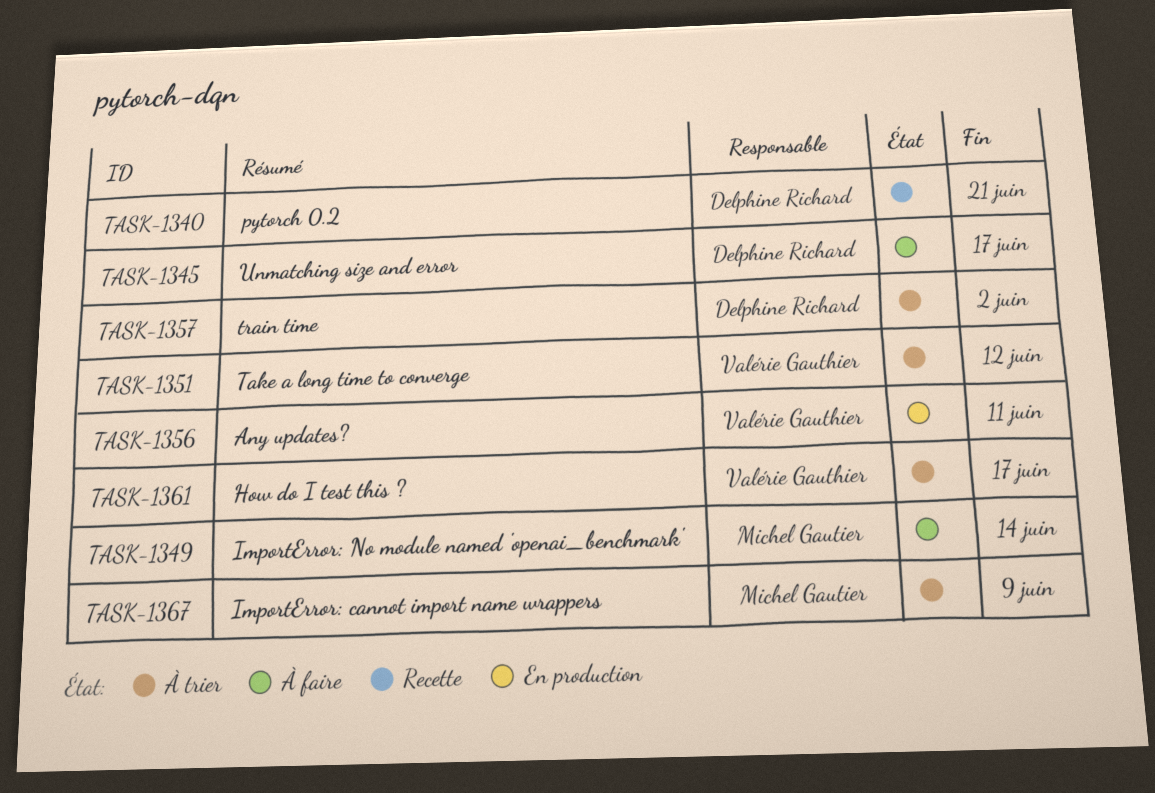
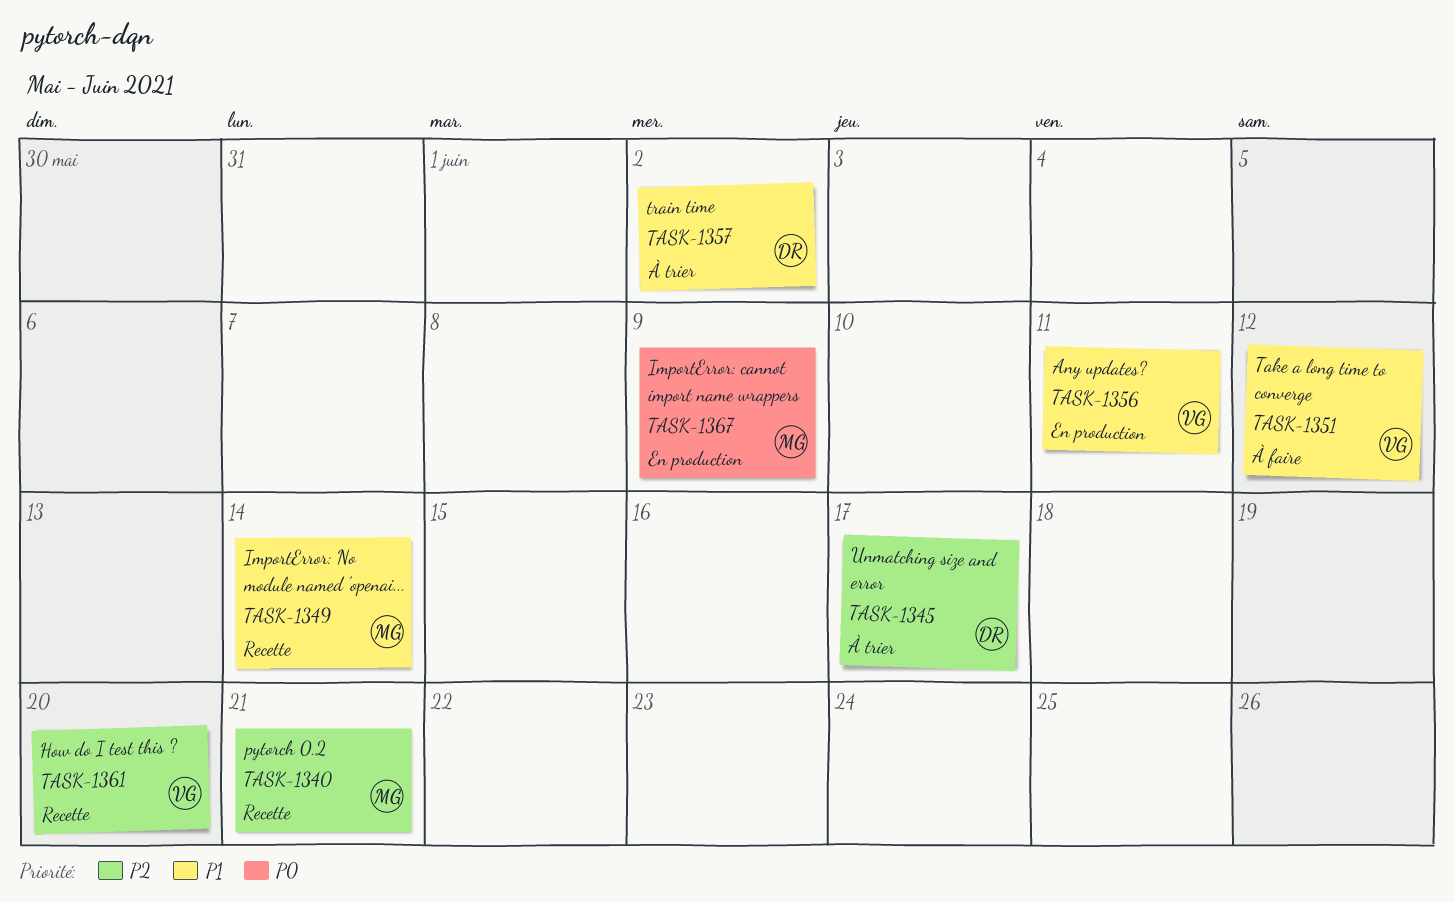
TASK-1340, owner: Delphine Richard -> Michel Gautier
TASK-1345, status: À faire -> À trier
TASK-1349, status: À faire -> Recette
TASK-1351, status: À trier -> À faire
TASK-1361, status: À trier -> Recette
TASK-1361, due: Jun 17 -> Jun 20
TASK-1367, status: À trier -> En production

